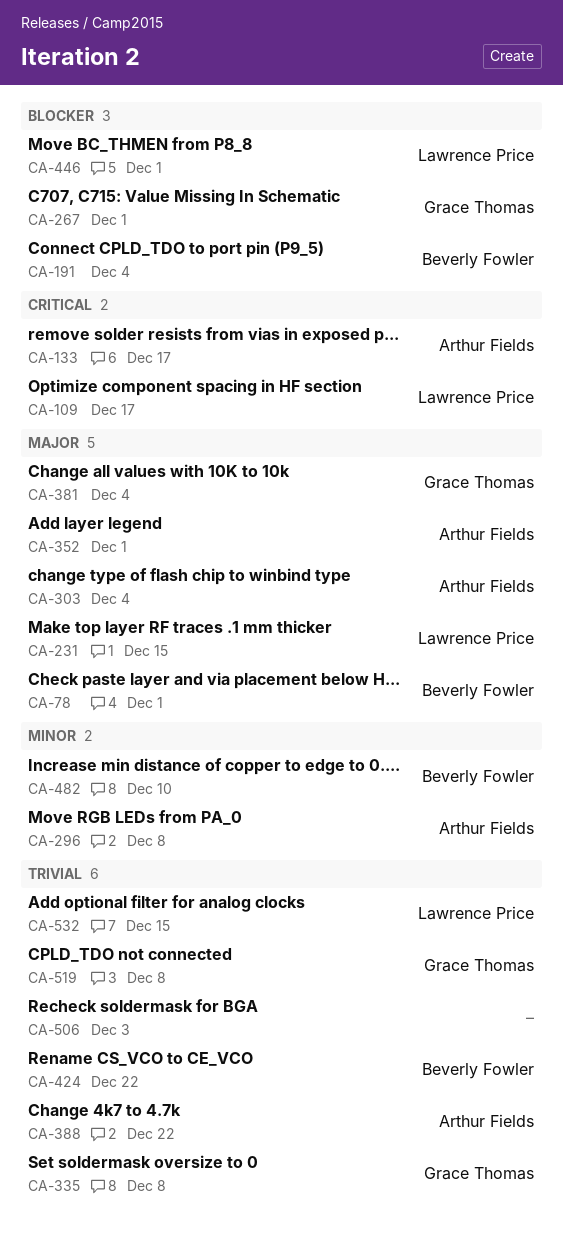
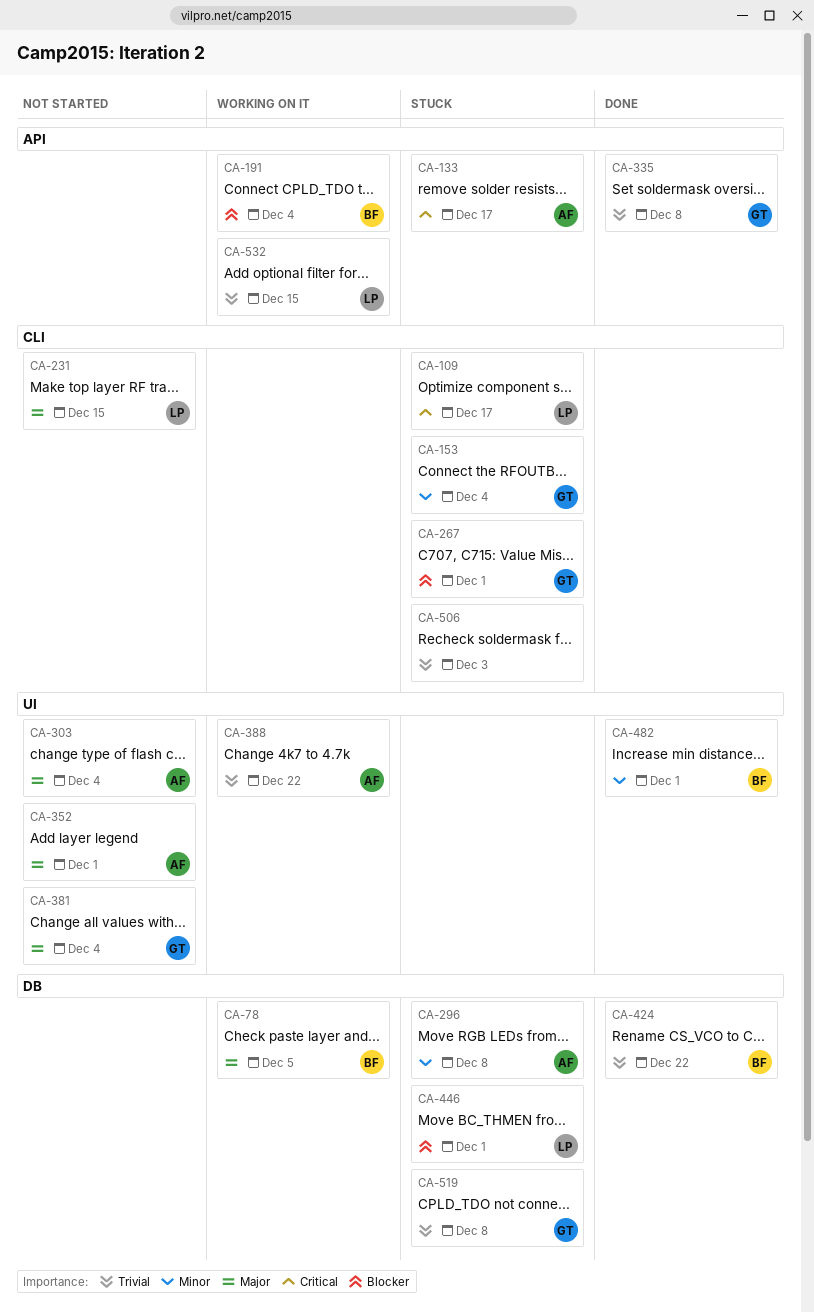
CA-78, due: Dec 1 -> Dec 5
CA-153: none -> present
CA-482, due: Dec 10 -> Dec 1

